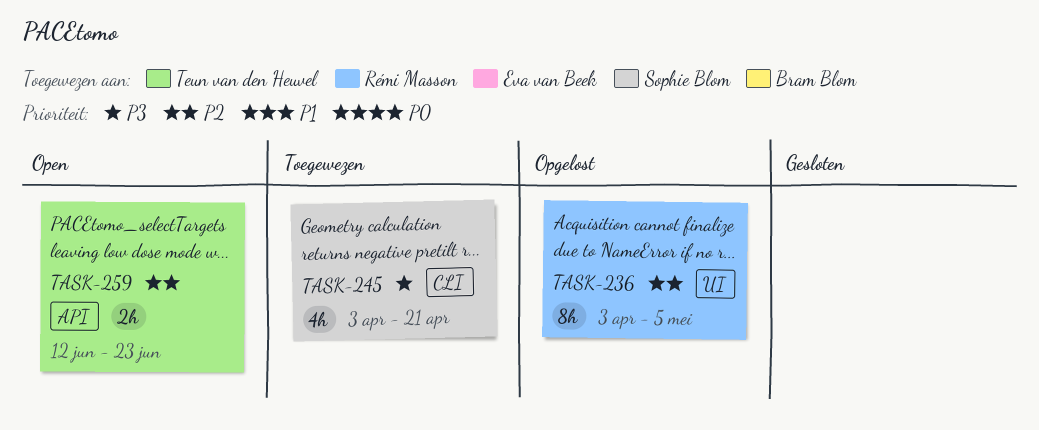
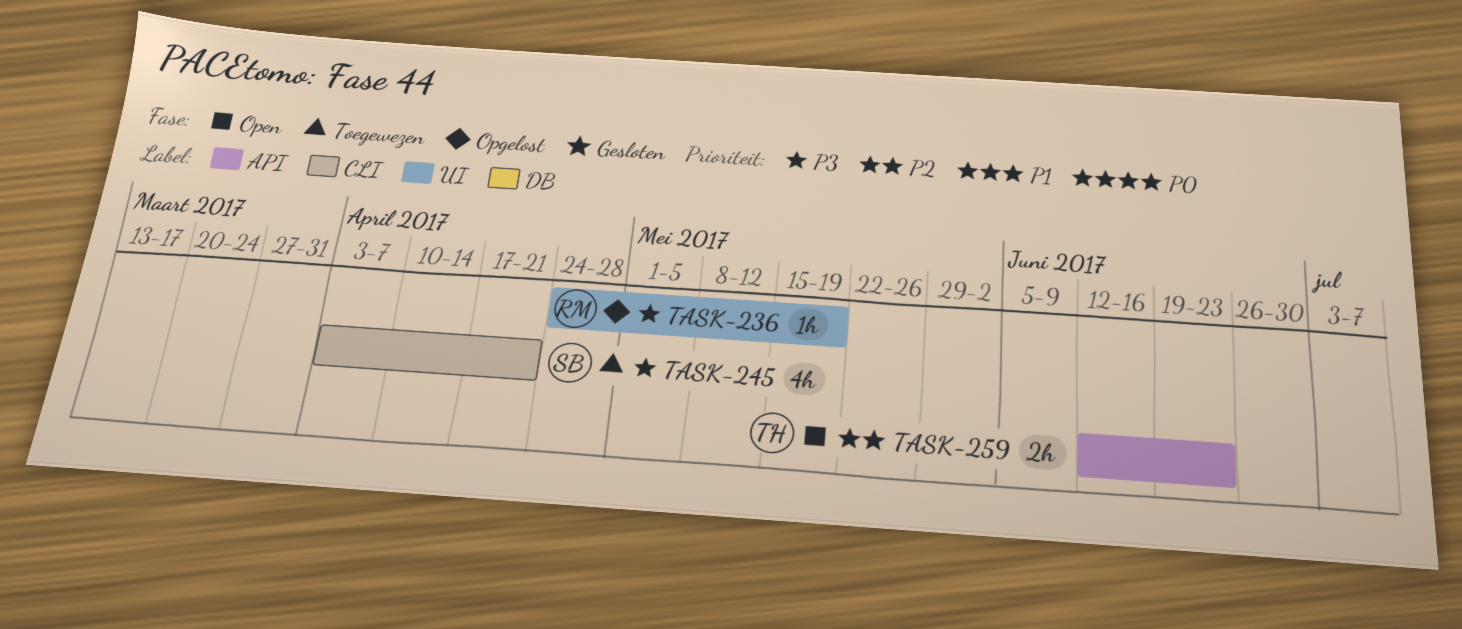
TASK-236, priority: P2 -> P3
TASK-236, estimate: 8h -> 1h
TASK-236, start: Apr 3 -> Apr 24
TASK-236, due: May 5 -> May 19

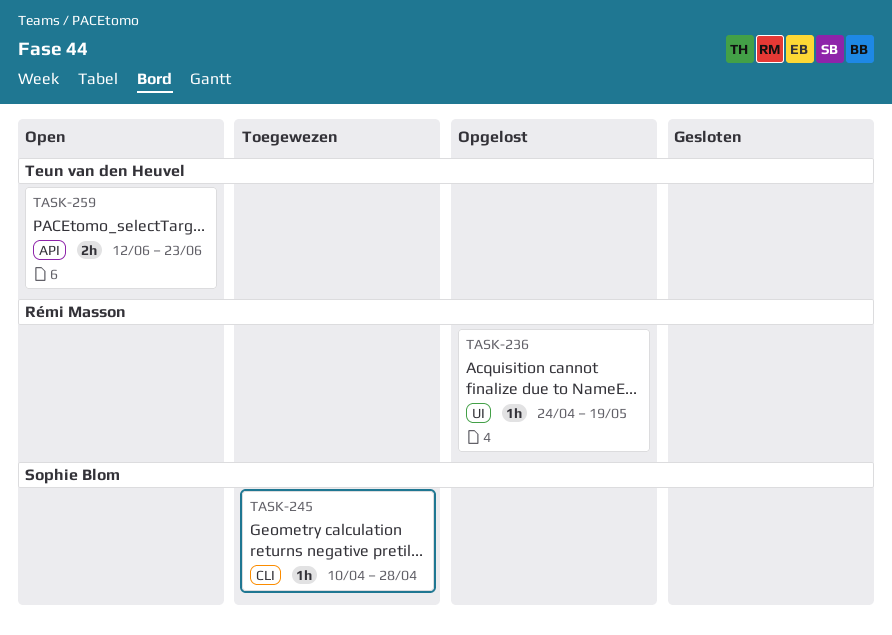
TASK-245, estimate: 4h -> 1h
TASK-245, start: Apr 3 -> Apr 10
TASK-245, due: Apr 21 -> Apr 28

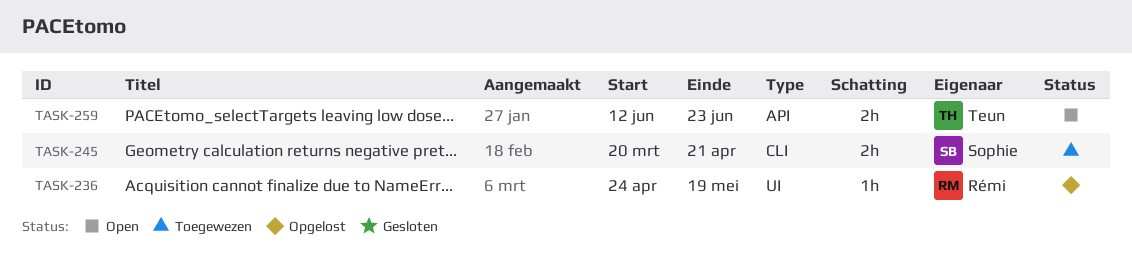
TASK-245, estimate: 1h -> 2h
TASK-245, start: Apr 10 -> Mar 20
TASK-245, due: Apr 28 -> Apr 21

